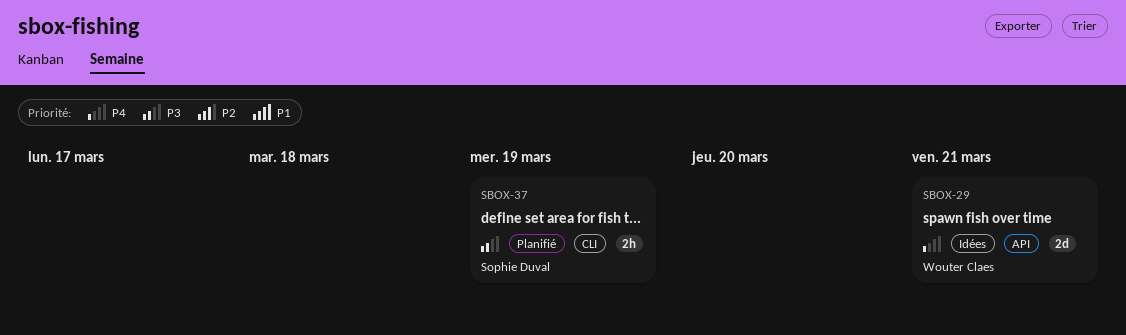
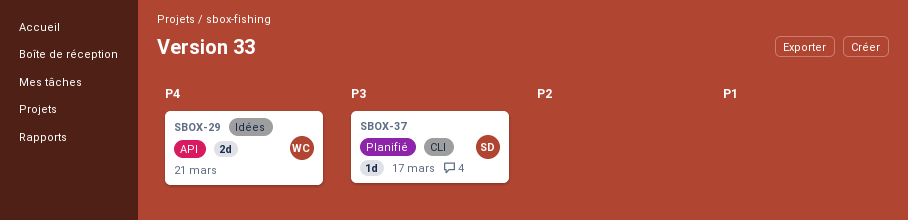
SBOX-37, estimate: 2h -> 1d
SBOX-37, due: Mar 19 -> Mar 17

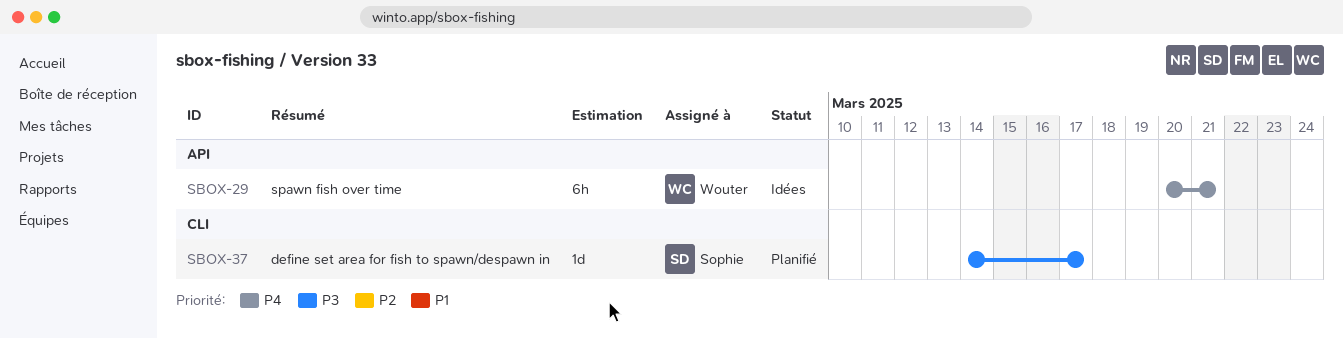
SBOX-29, estimate: 2d -> 6h

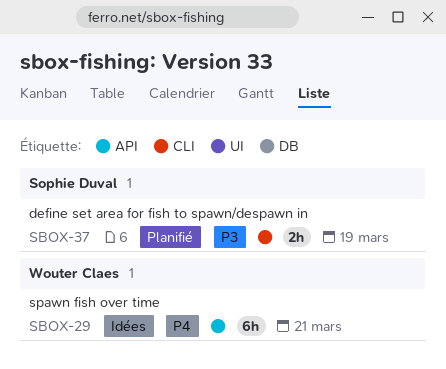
SBOX-37, estimate: 1d -> 2h
SBOX-37, due: Mar 17 -> Mar 19

